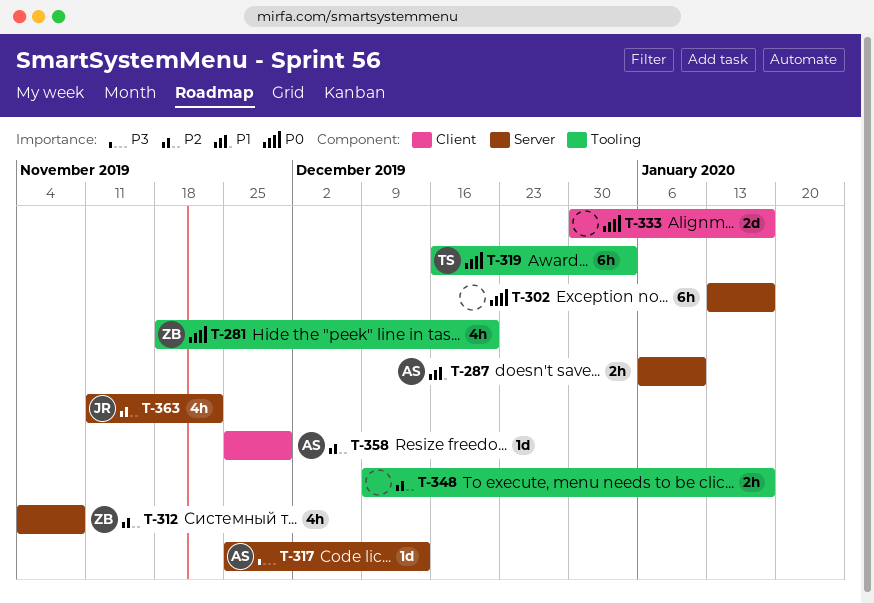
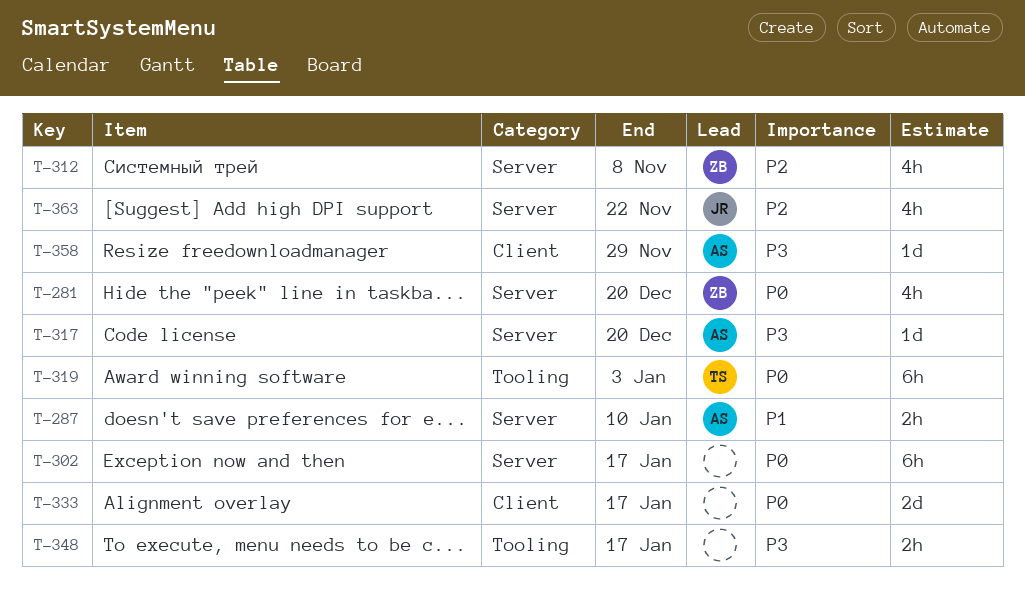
T-281, label: Tooling -> Server
T-317, due: Dec 13 -> Dec 20
T-348, priority: P2 -> P3
T-358, priority: P2 -> P3

